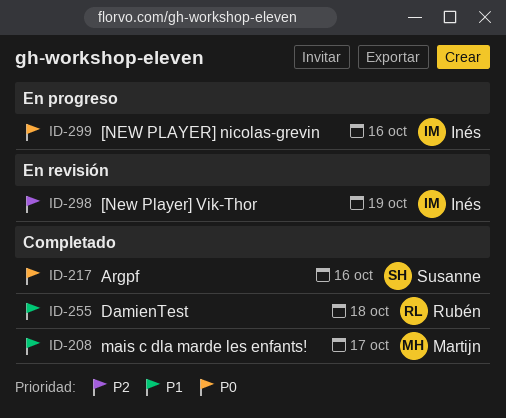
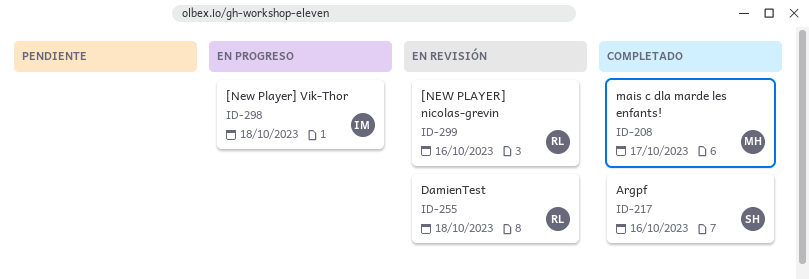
ID-255, status: Completado -> En revisión
ID-298, status: En revisión -> En progreso
ID-298, day: Oct 19 -> Oct 18
ID-299, status: En progreso -> En revisión
ID-299, owner: Inés -> Rubén

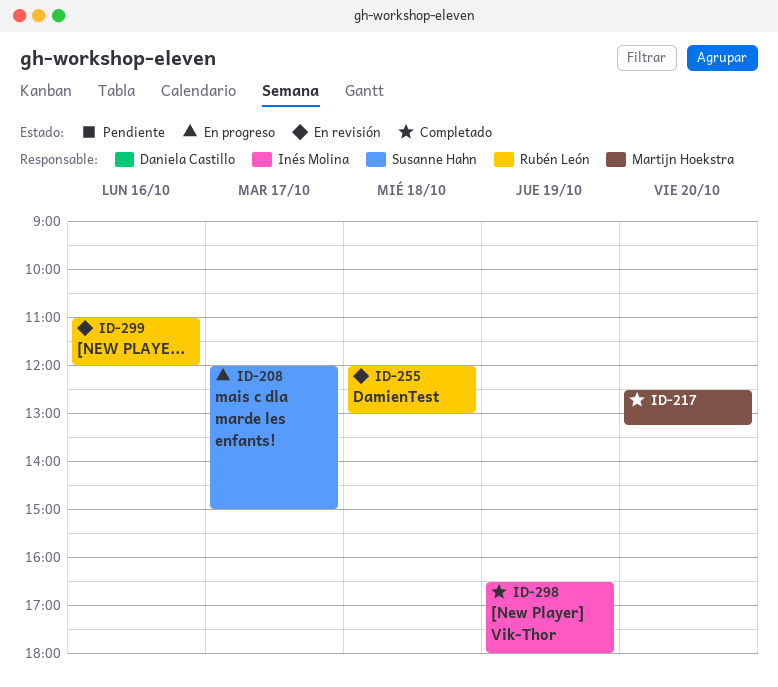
ID-208, status: Completado -> En progreso
ID-208, owner: Martijn Hoekstra -> Susanne Hahn
ID-217, owner: Susanne Hahn -> Martijn Hoekstra
ID-217, day: Oct 16 -> Oct 20
ID-298, status: En progreso -> Completado
ID-298, day: Oct 18 -> Oct 19

